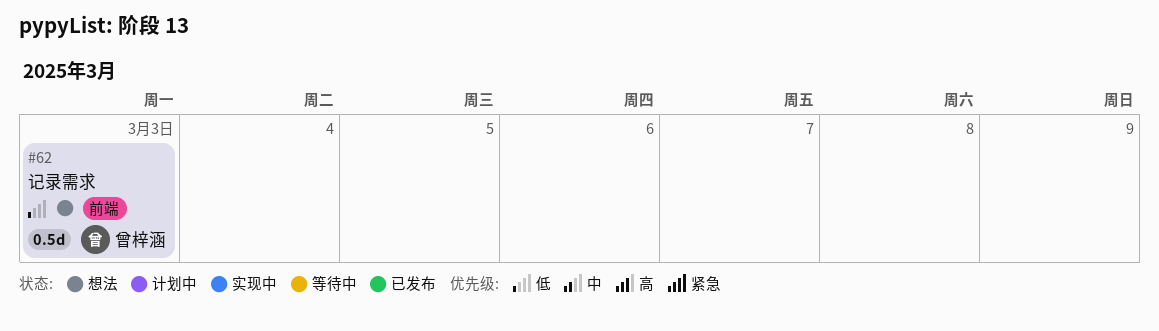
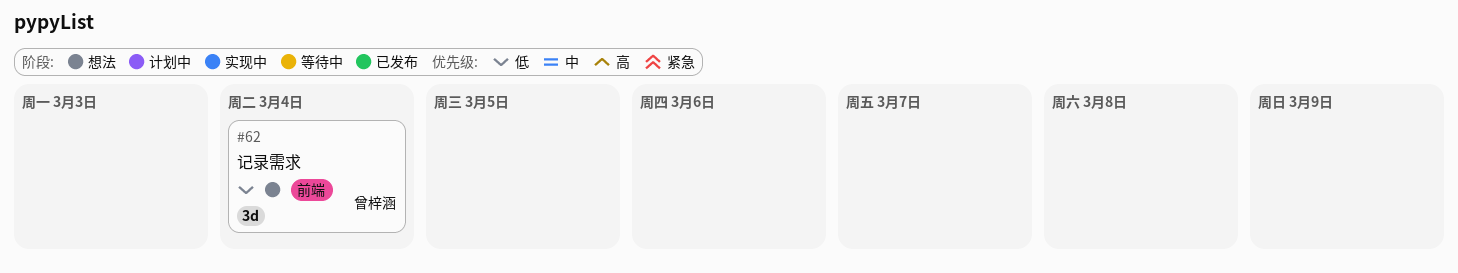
#62, estimate: 0.5d -> 3d
#62, due: Mar 3 -> Mar 4

